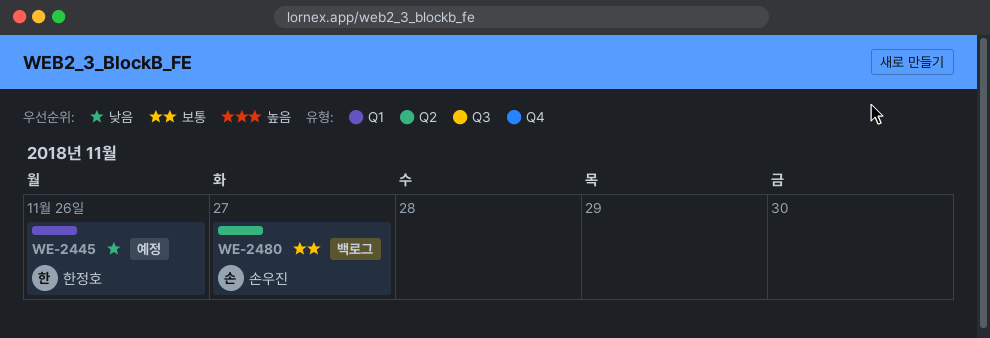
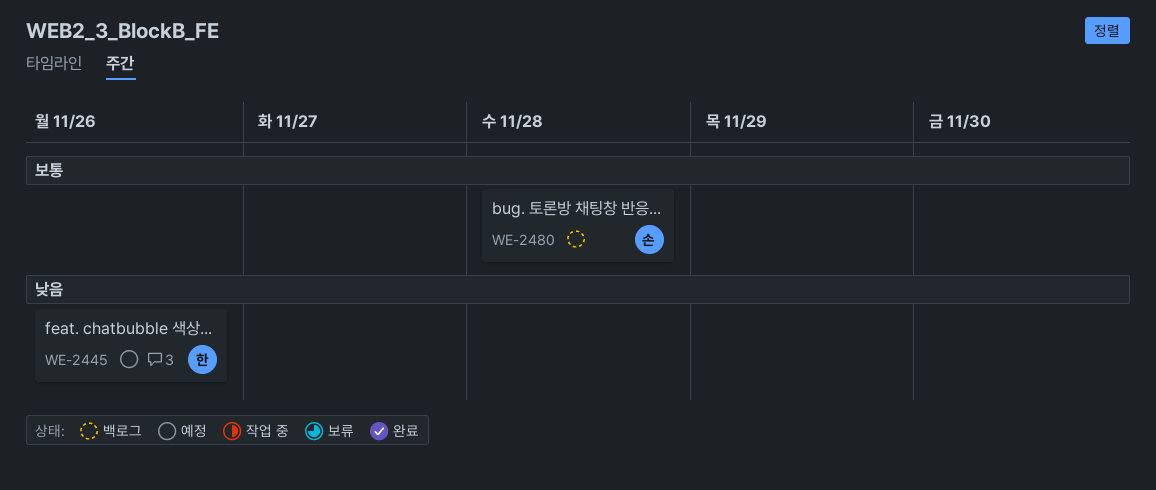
WE-2480, due: Nov 27 -> Nov 28

